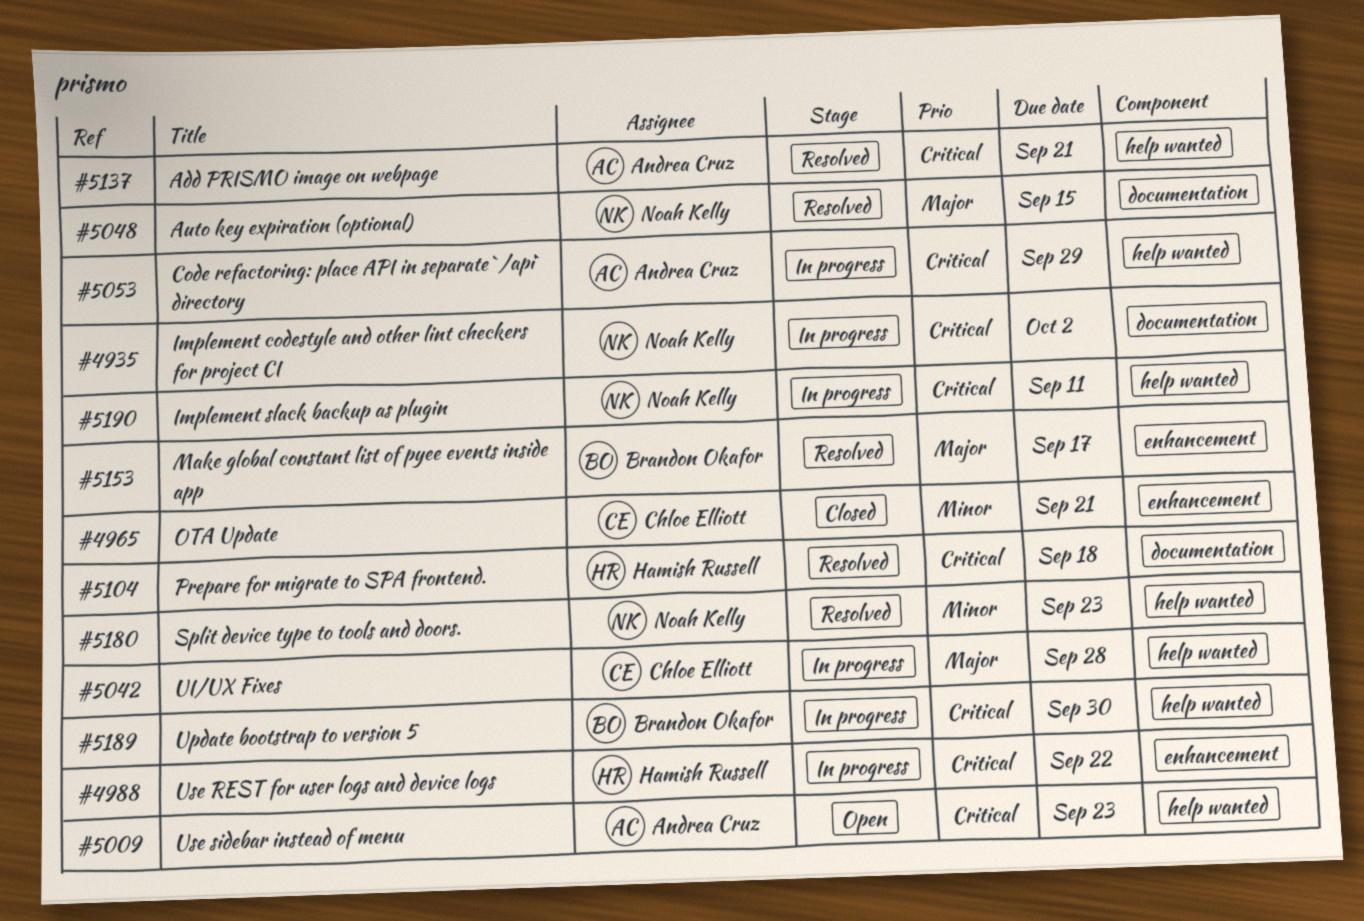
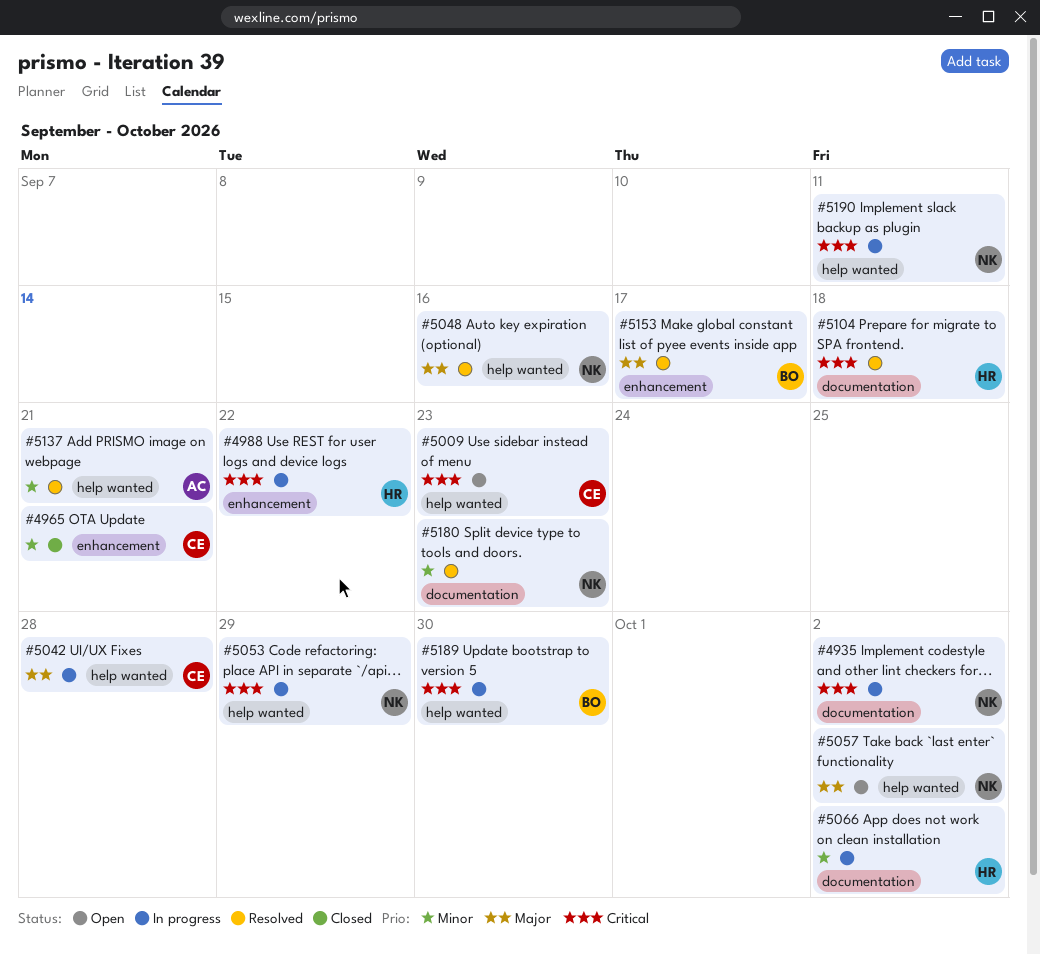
#5009, owner: Andrea Cruz -> Chloe Elliott
#5048, label: documentation -> help wanted
#5048, due: Sep 15 -> Sep 16
#5053, owner: Andrea Cruz -> Noah Kelly
#5057: none -> present
#5066: none -> present
#5137, priority: Critical -> Minor
#5180, label: help wanted -> documentation

